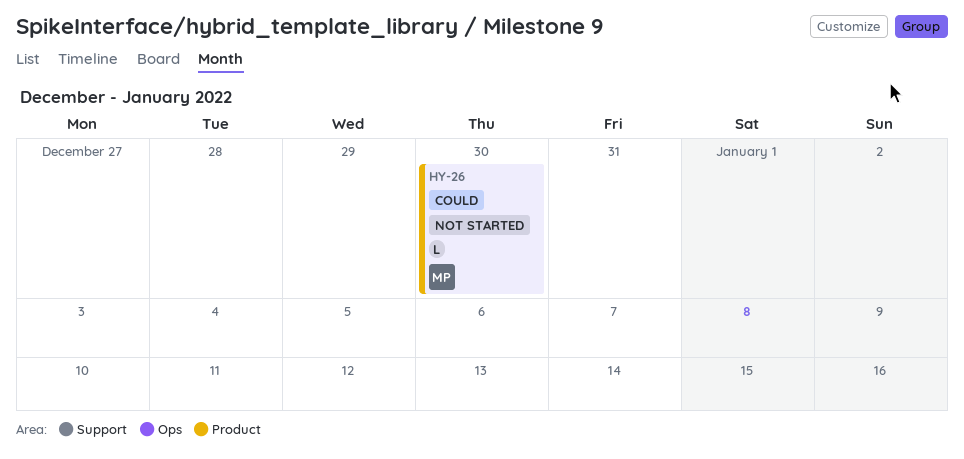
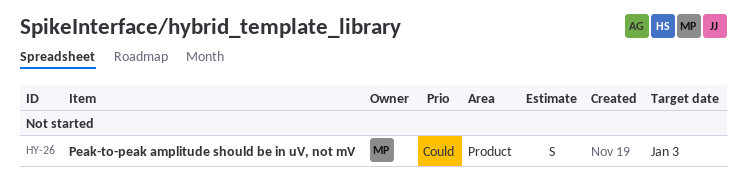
HY-26, estimate: L -> S
HY-26, due: Dec 30 -> Jan 3

